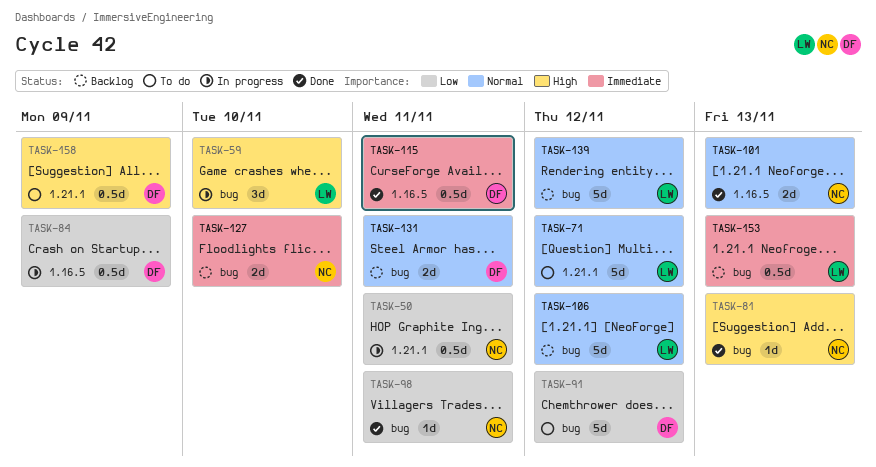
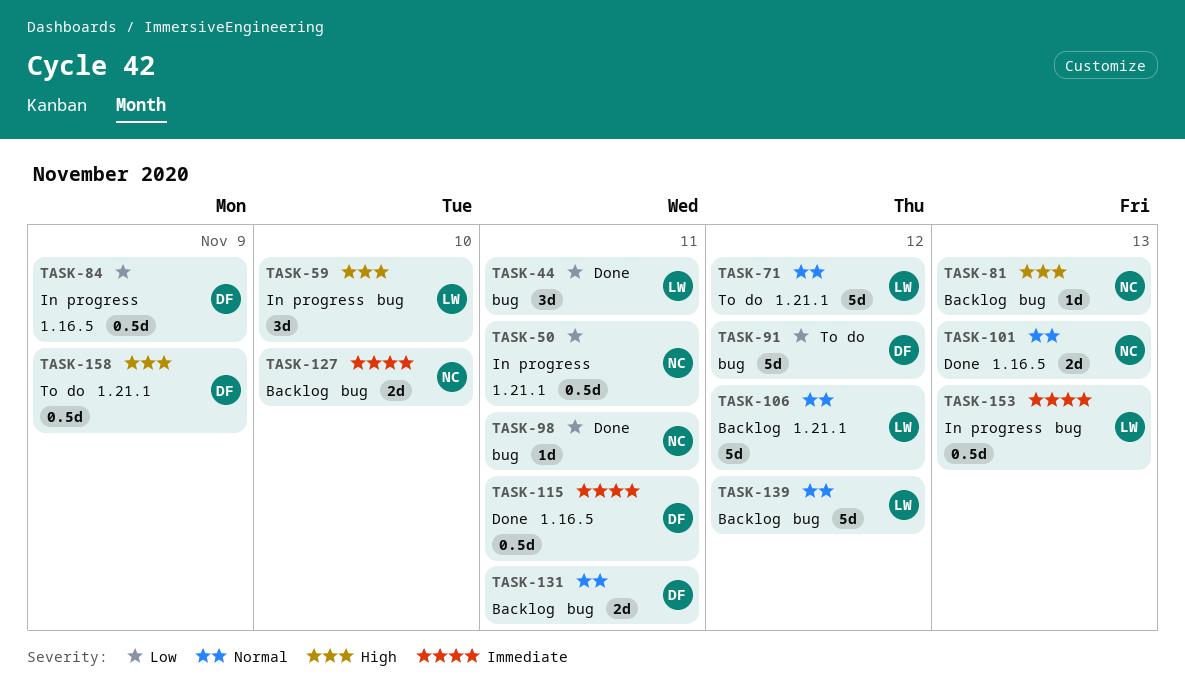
TASK-44: none -> present
TASK-81, status: Done -> Backlog
TASK-106, label: bug -> 1.21.1
TASK-153, status: Backlog -> In progress

